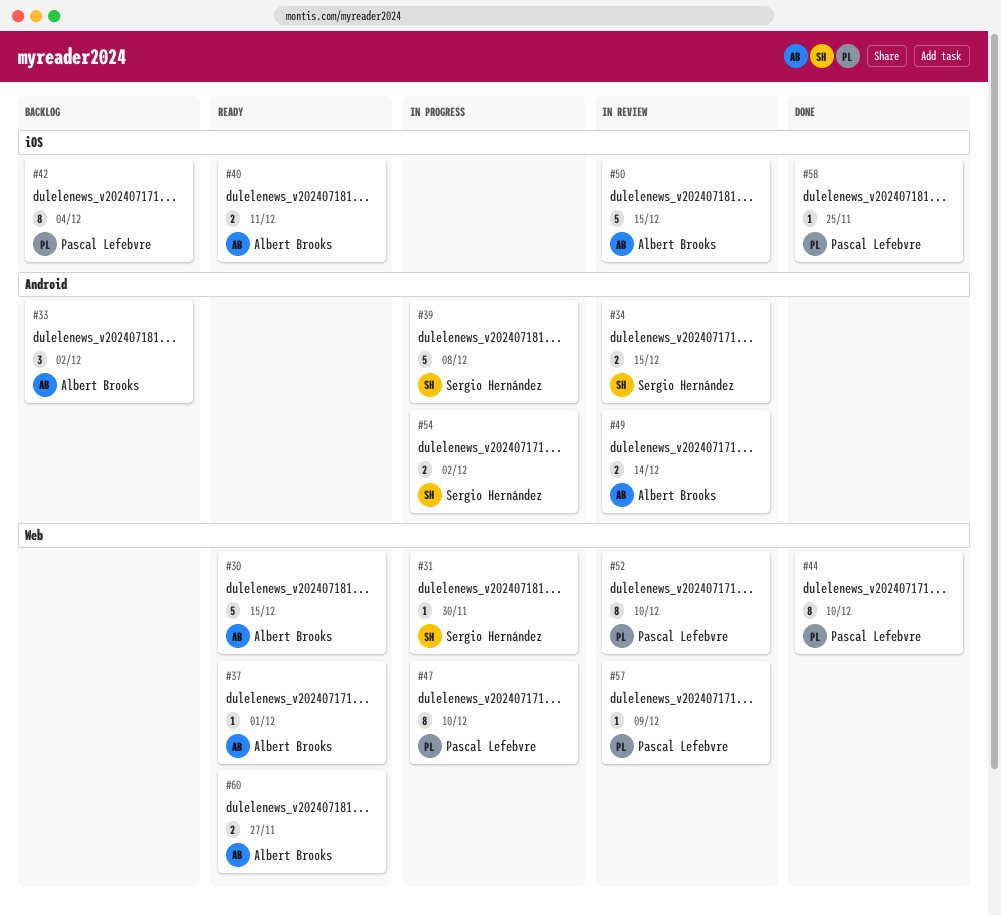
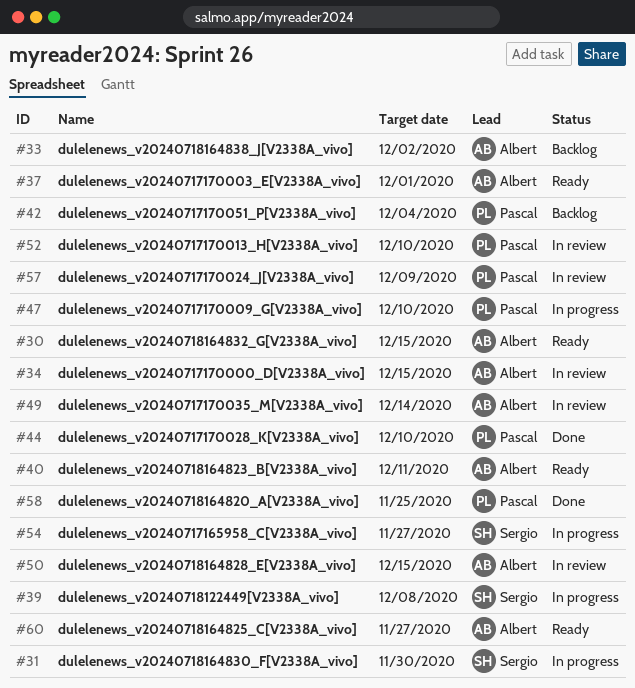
#34, owner: Sergio Hernández -> Albert Brooks
#54, due: Dec 2 -> Nov 27

